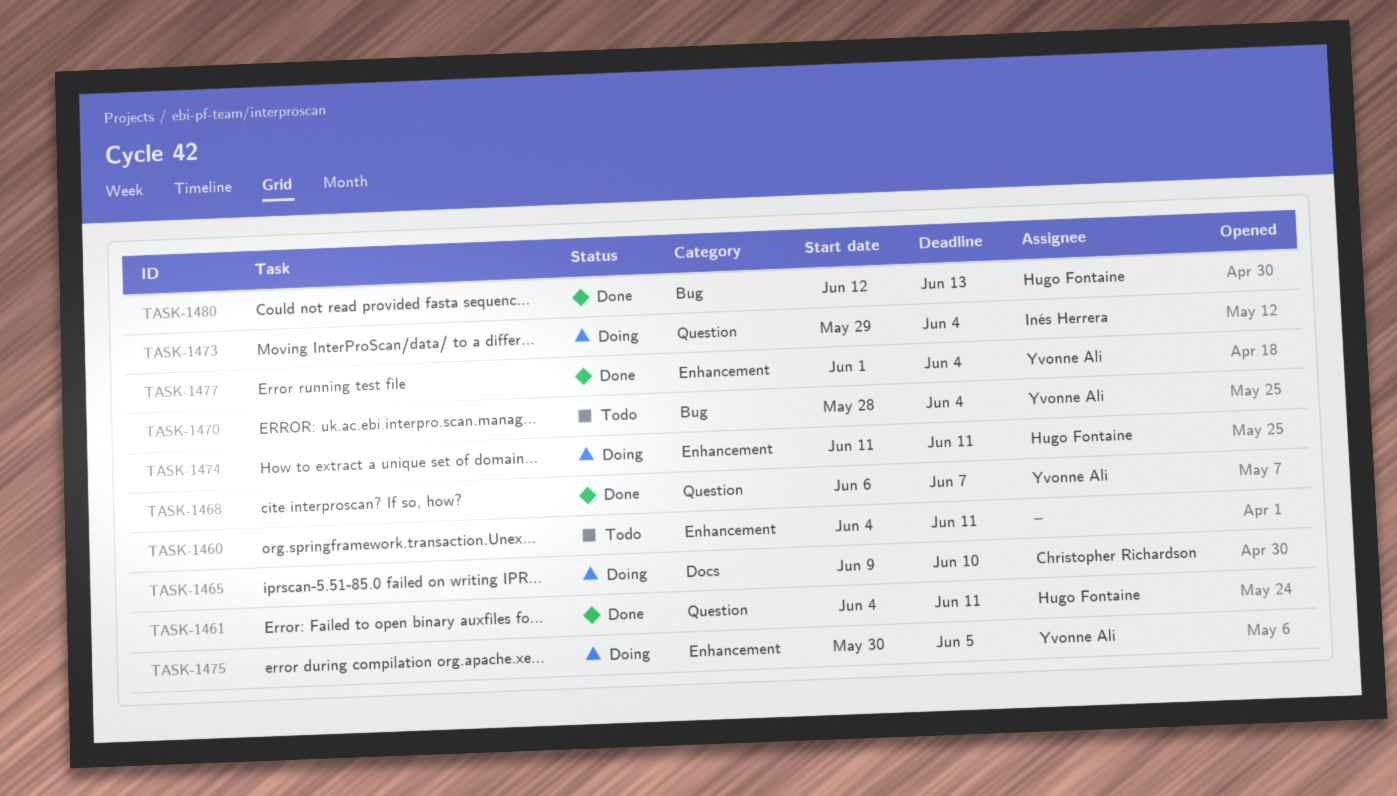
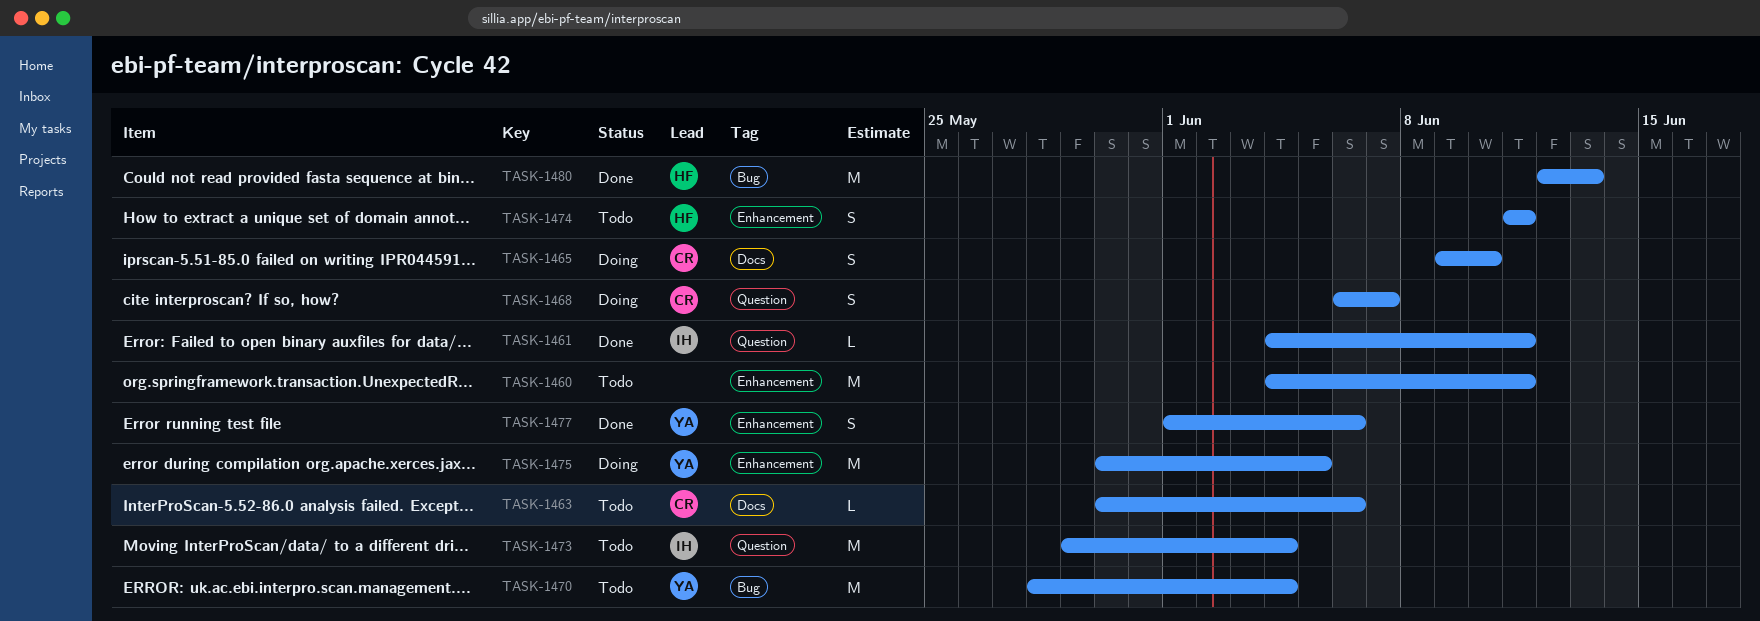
TASK-1461, owner: Hugo Fontaine -> Inés Herrera
TASK-1463: none -> present
TASK-1468, status: Done -> Doing
TASK-1468, owner: Yvonne Ali -> Christopher Richardson
TASK-1473, status: Doing -> Todo
TASK-1474, status: Doing -> Todo
TASK-1477, due: Jun 4 -> Jun 6

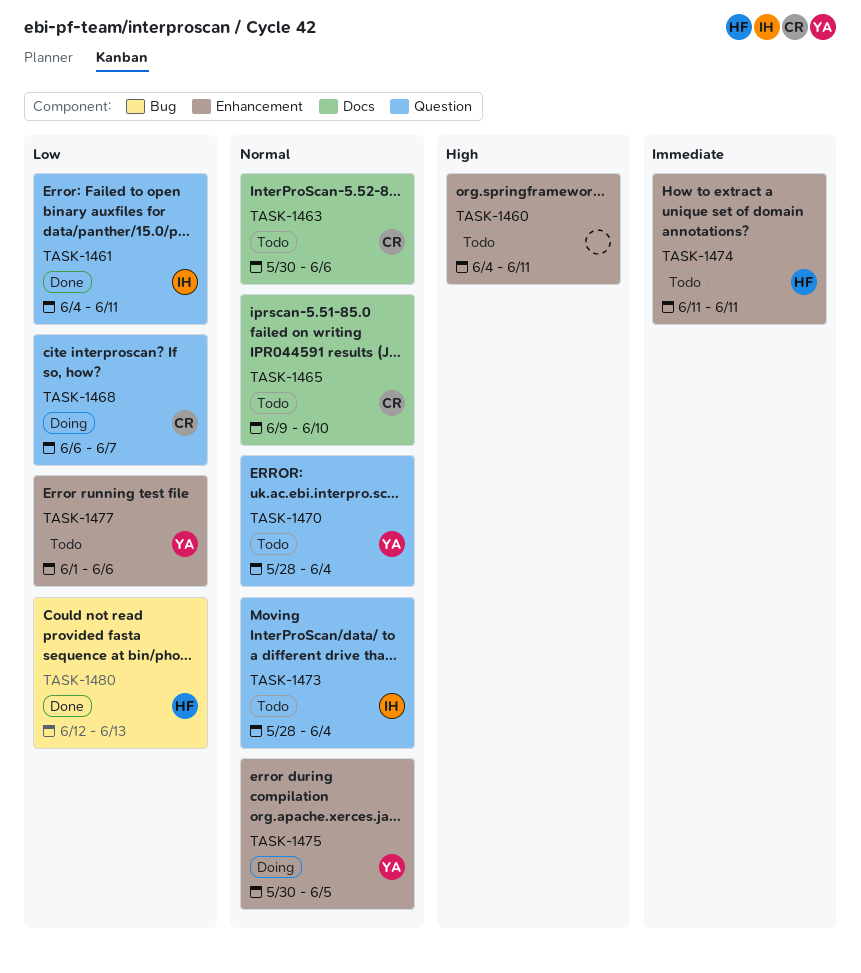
TASK-1465, status: Doing -> Todo
TASK-1470, label: Bug -> Question
TASK-1473, start: May 29 -> May 28
TASK-1477, status: Done -> Todo

